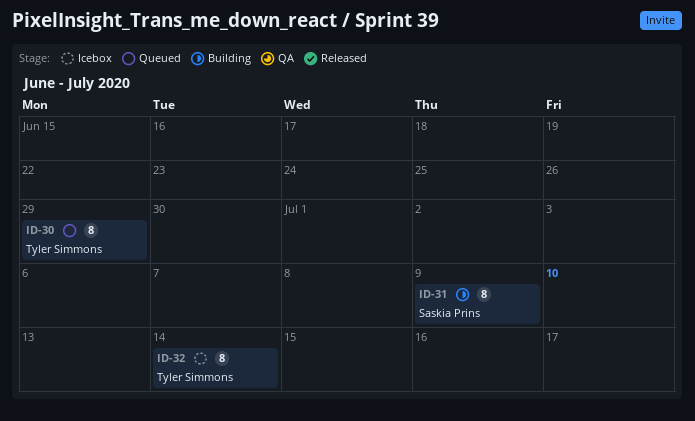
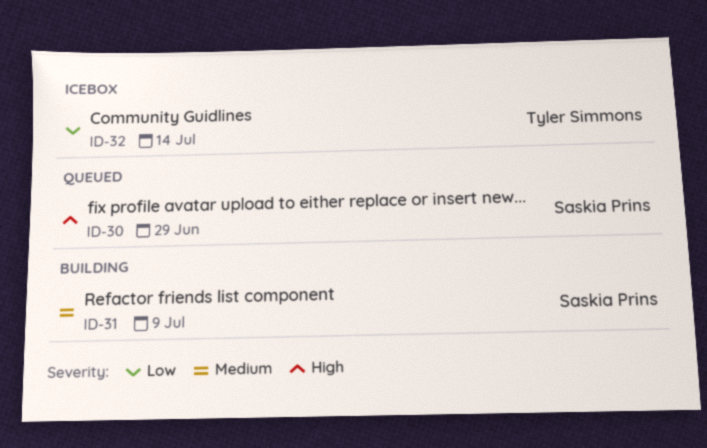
ID-30, owner: Tyler Simmons -> Saskia Prins

